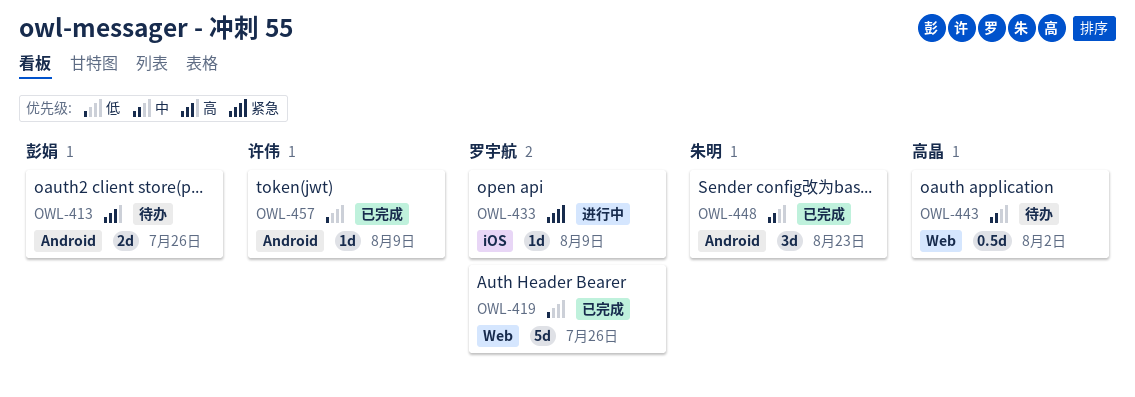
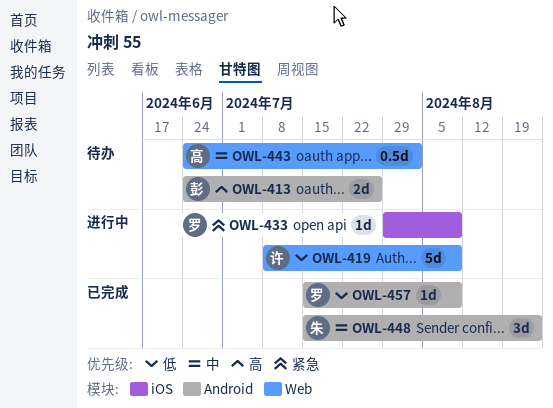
OWL-419, status: 已完成 -> 进行中
OWL-419, owner: 罗宇航 -> 许伟
OWL-419, due: Jul 26 -> Aug 9
OWL-457, owner: 许伟 -> 罗宇航

